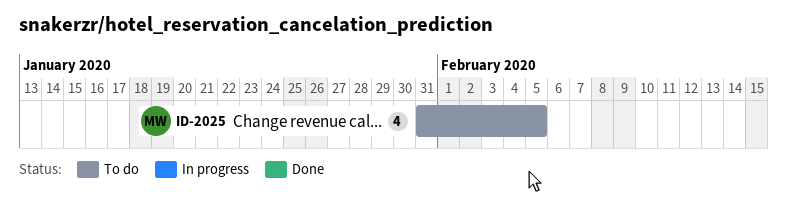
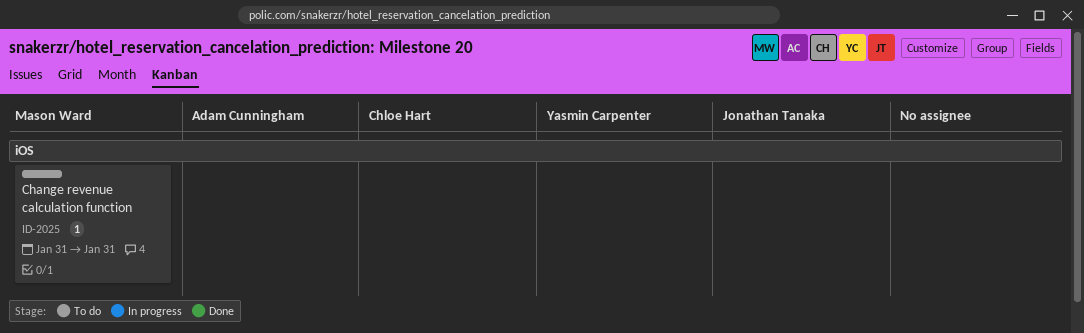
ID-2025, estimate: 4 -> 1
ID-2025, due: Feb 5 -> Jan 31

